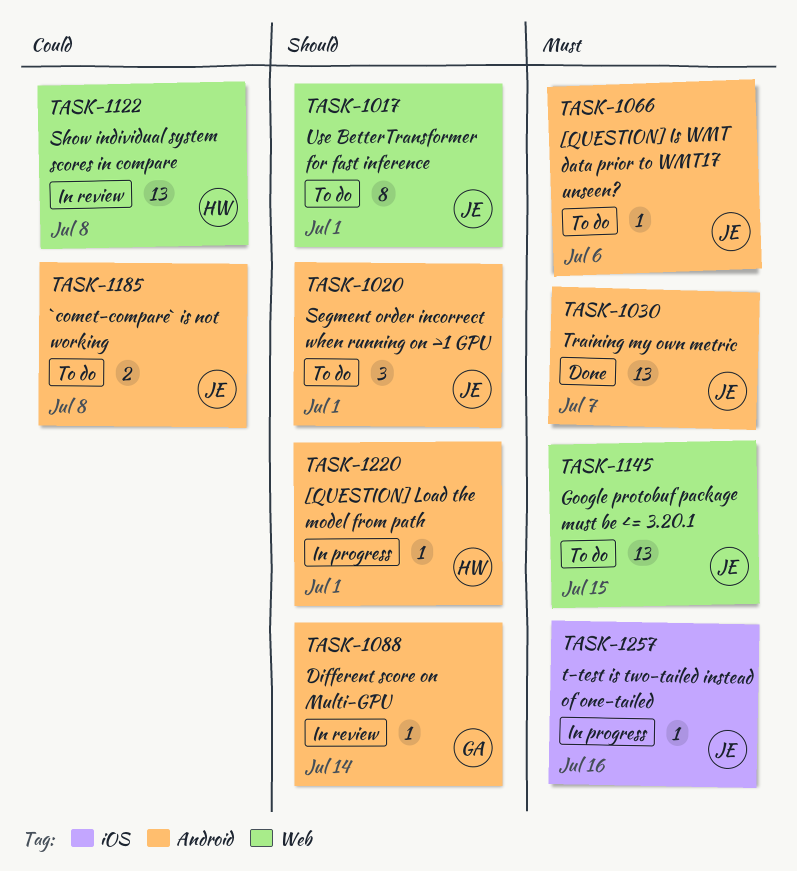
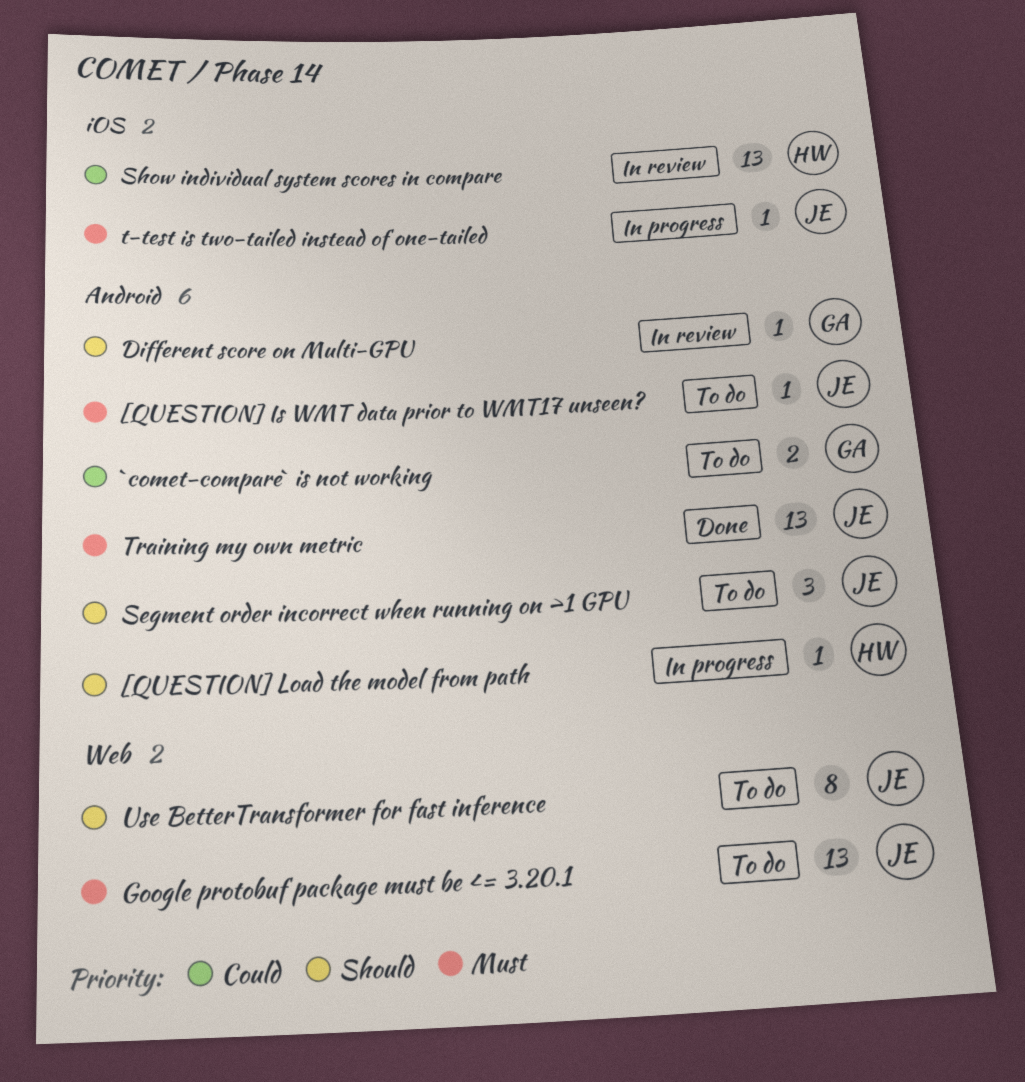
`comet-compare` is not working, owner: JE -> GA
Show individual system scores in compare, label: Web -> iOS

